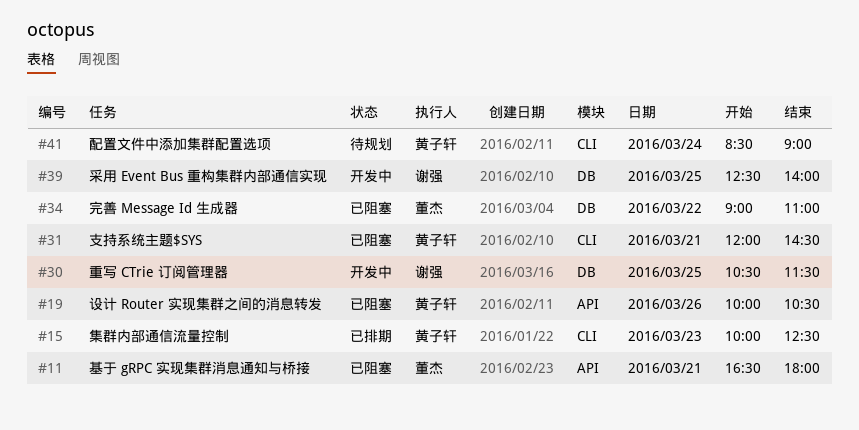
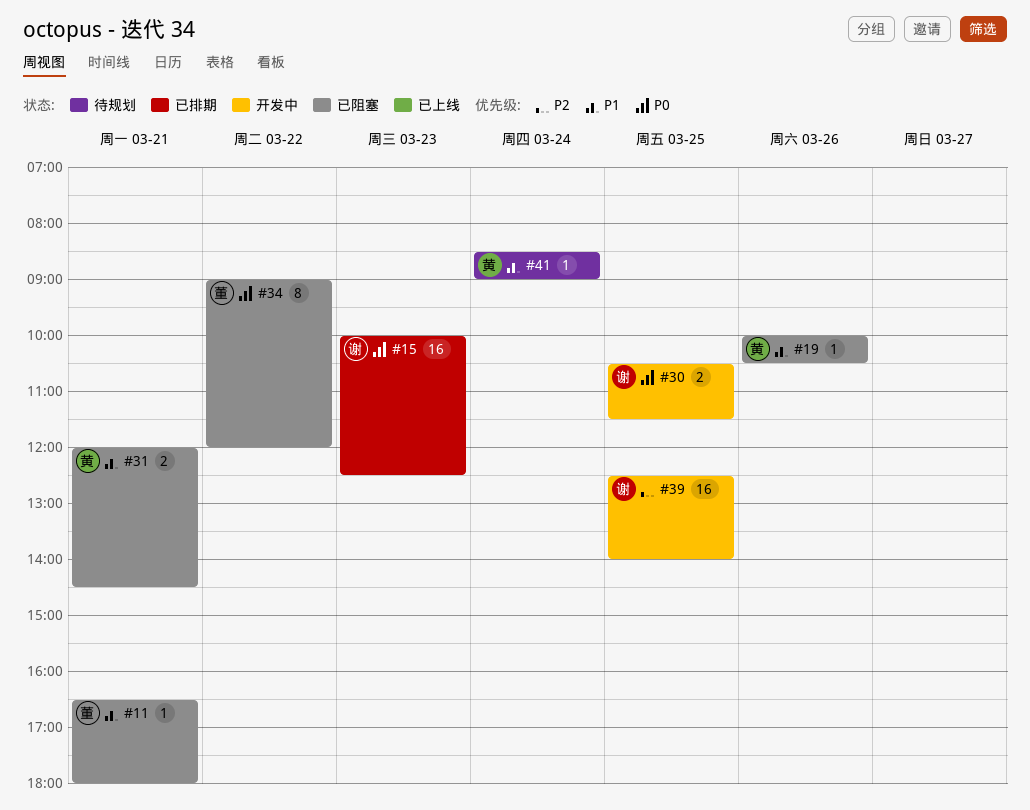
#15, owner: 黄子轩 -> 谢强
#34, ends: 11:00 -> 12:00

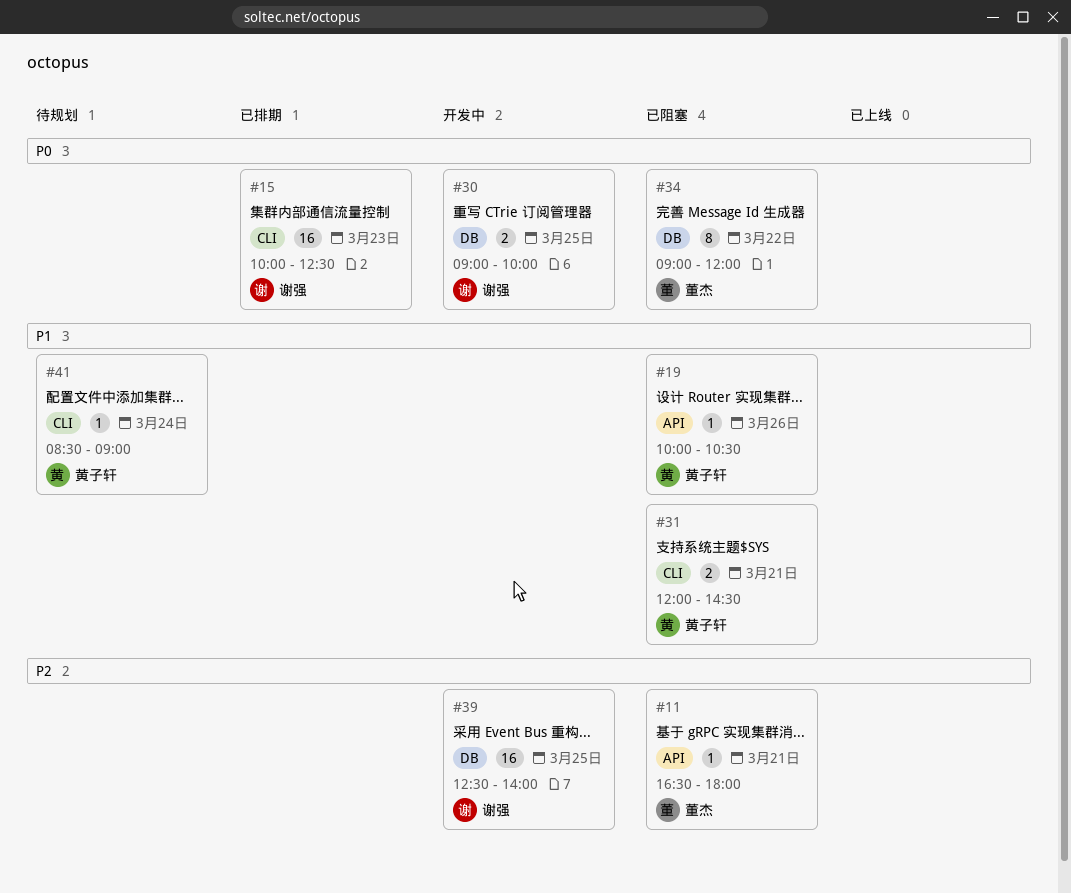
#11, priority: P1 -> P2
#30, begins: 10:30 -> 09:00
#30, ends: 11:30 -> 10:00

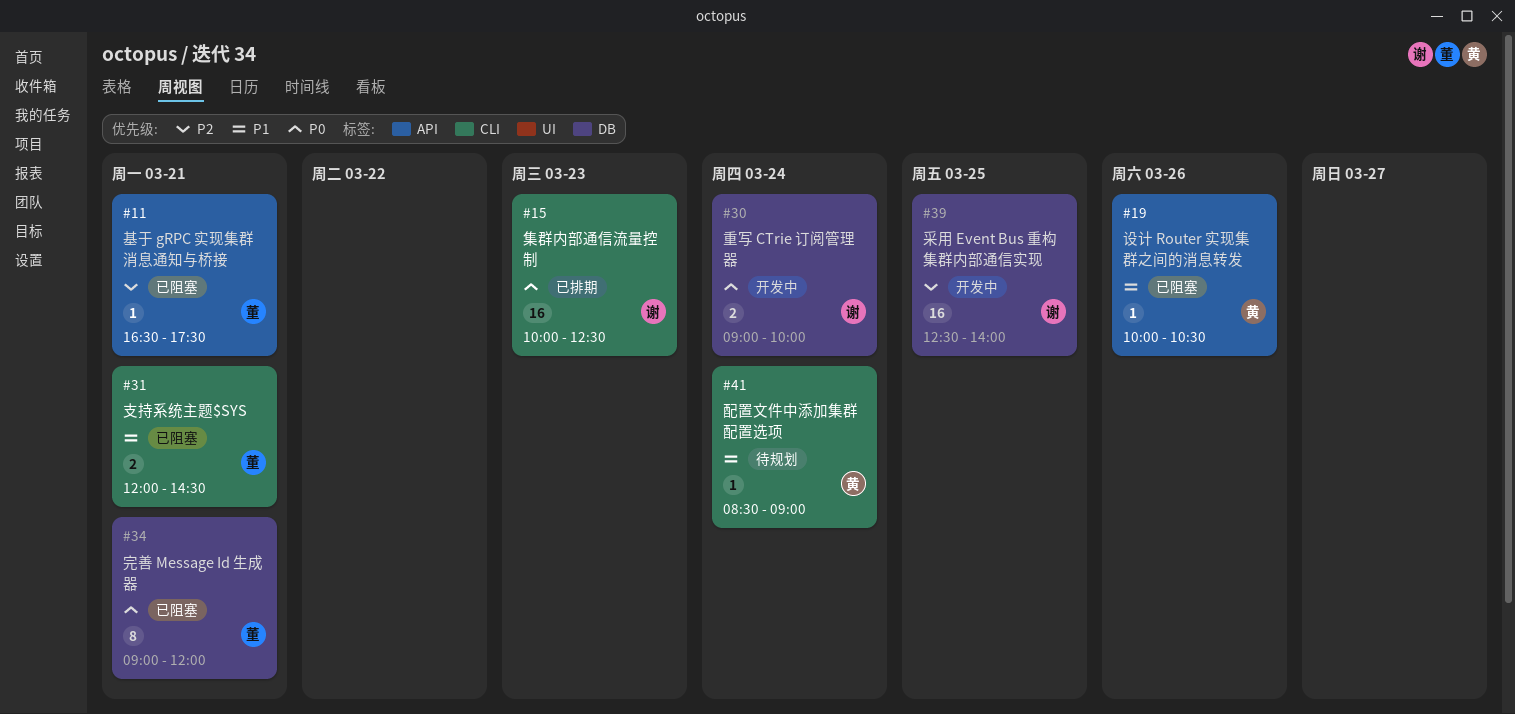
#11, ends: 18:00 -> 17:30
#30, day: Mar 25 -> Mar 24
#31, owner: 黄子轩 -> 董杰
#34, day: Mar 22 -> Mar 21

